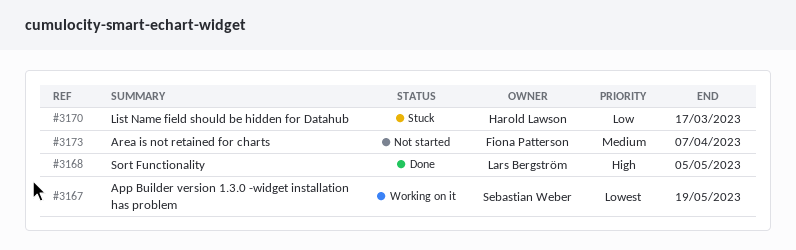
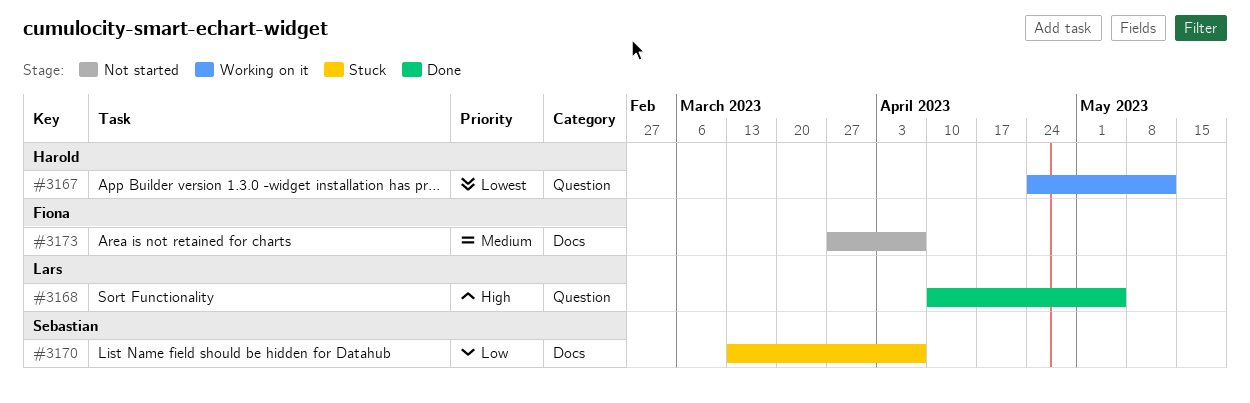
#3167, owner: Sebastian Weber -> Harold Lawson
#3167, due: May 19 -> May 12
#3170, owner: Harold Lawson -> Sebastian Weber
#3170, due: Mar 17 -> Apr 7

